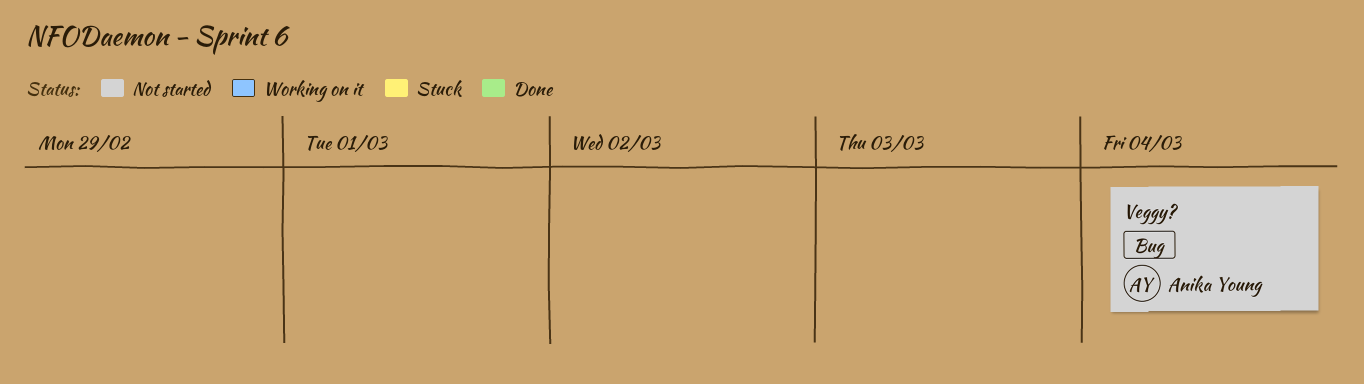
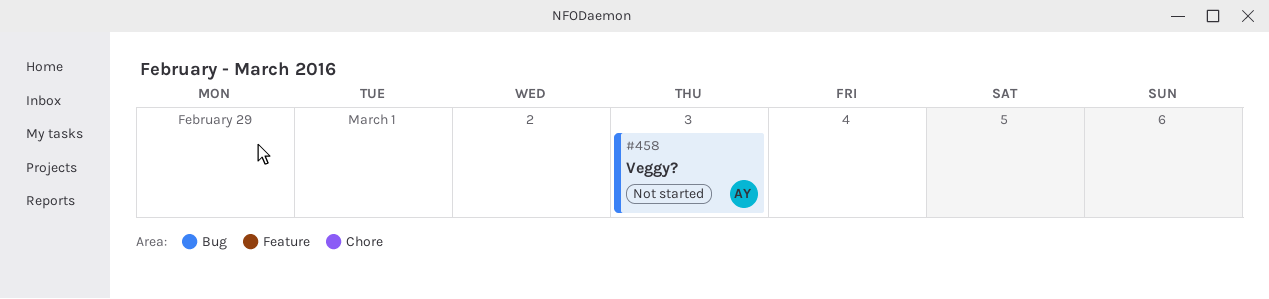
Veggy?, due: Mar 4 -> Mar 3

